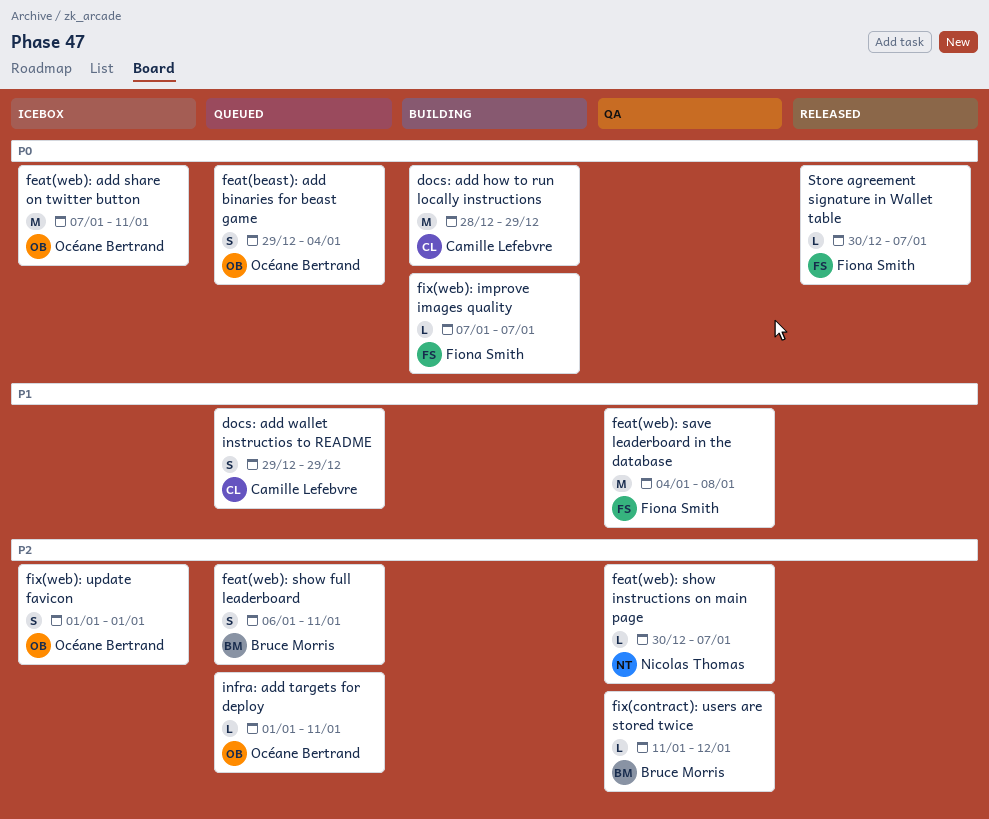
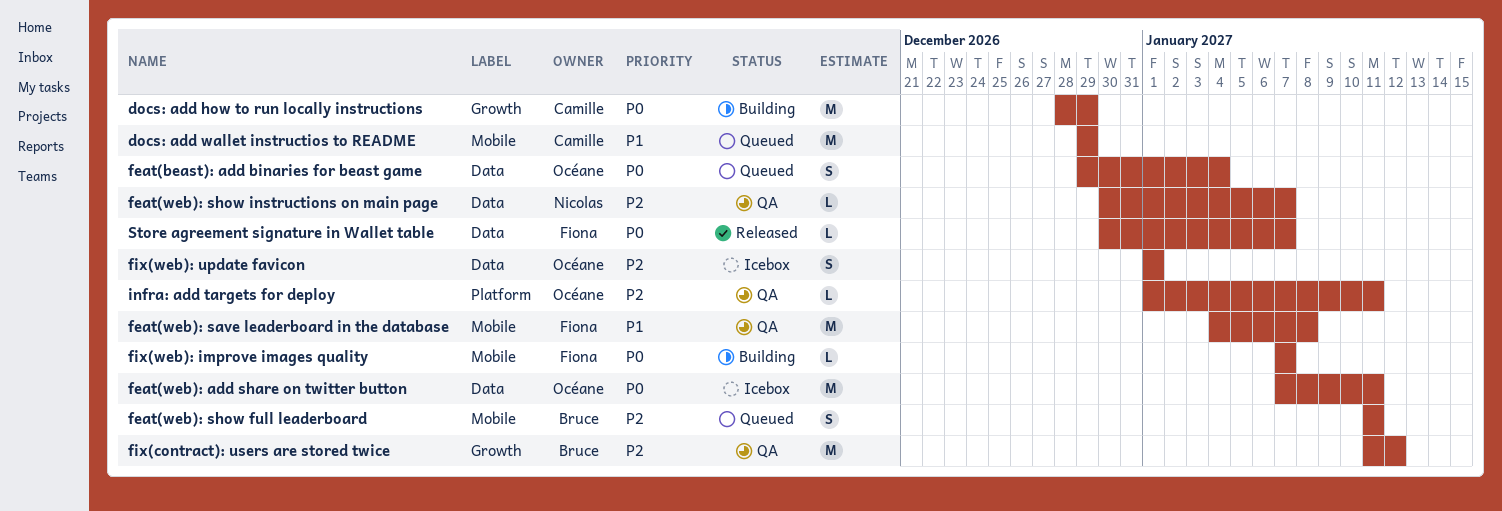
docs: add wallet instructios to README, estimate: S -> M
feat(web): show full leaderboard, start: Jan 6 -> Jan 11
fix(contract): users are stored twice, estimate: L -> M
infra: add targets for deploy, status: Queued -> QA

